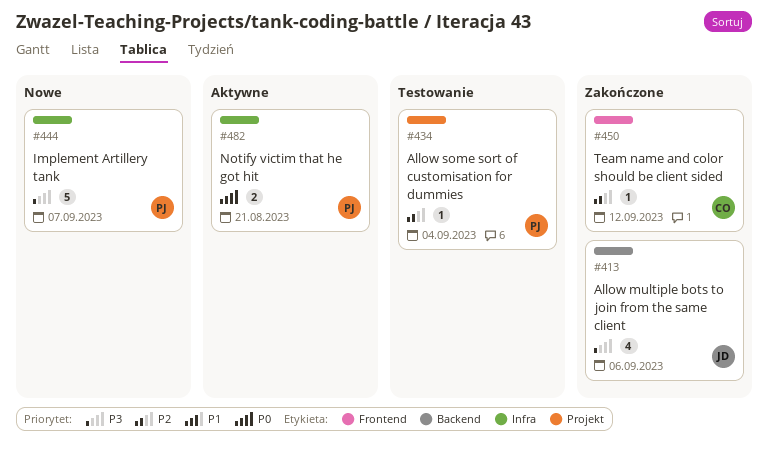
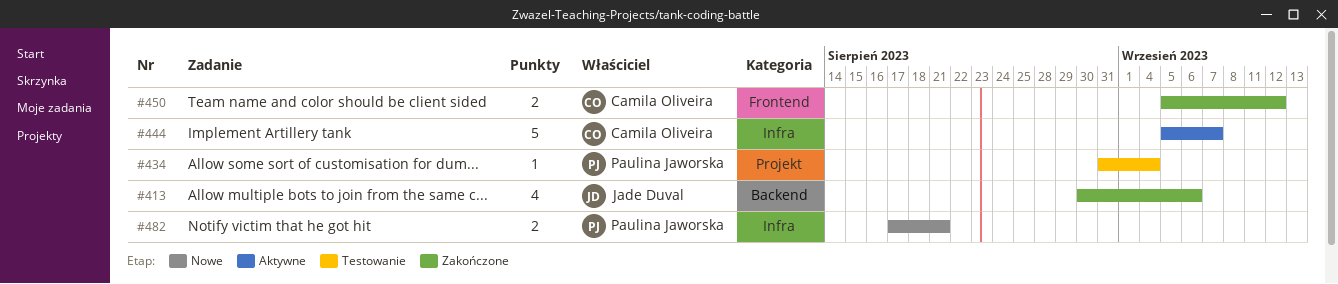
#444, status: Nowe -> Aktywne
#444, owner: Paulina Jaworska -> Camila Oliveira
#450, estimate: 1 -> 2
#482, status: Aktywne -> Nowe

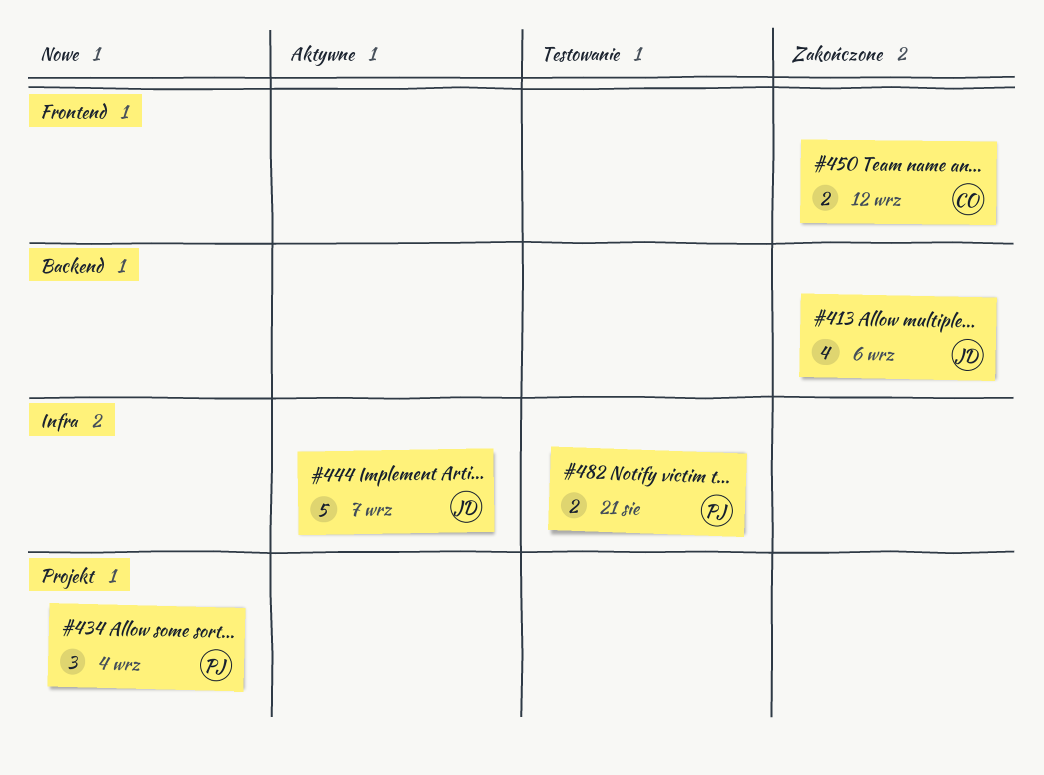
#434, status: Testowanie -> Nowe
#434, estimate: 1 -> 3
#444, owner: Camila Oliveira -> Jade Duval
#482, status: Nowe -> Testowanie

